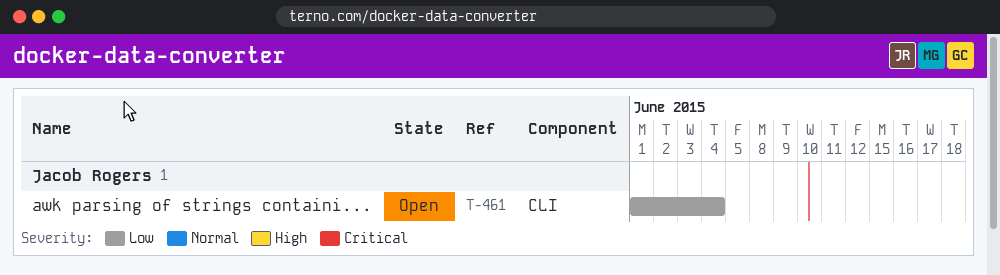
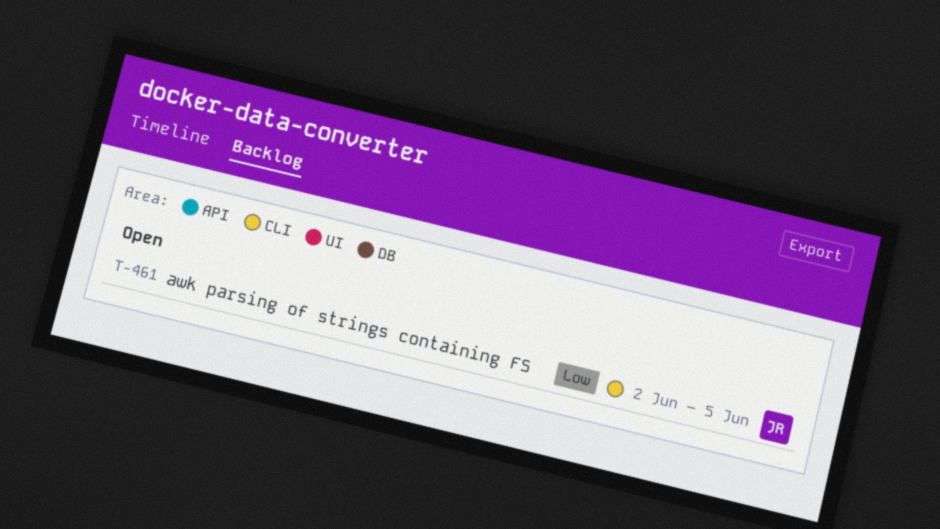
T-461, start: Jun 1 -> Jun 2
T-461, due: Jun 4 -> Jun 5

